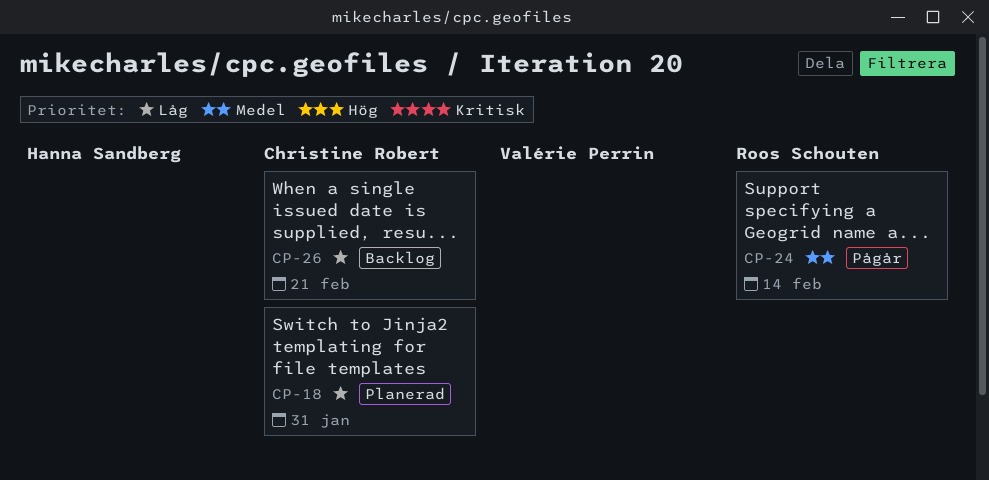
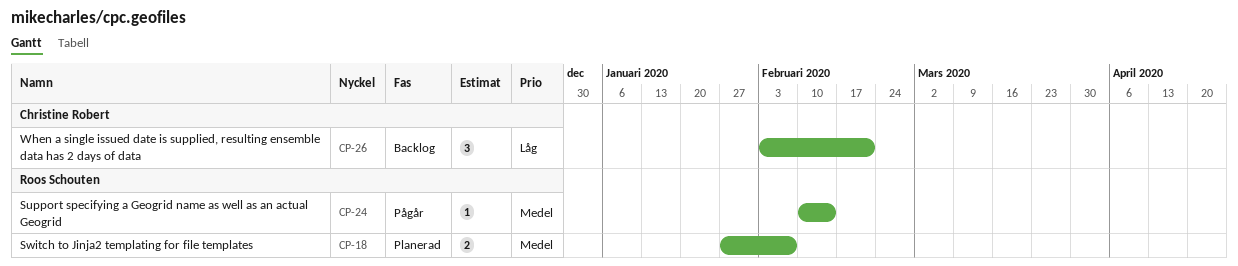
CP-18, owner: Christine Robert -> Roos Schouten
CP-18, priority: Låg -> Medel
CP-18, due: Jan 31 -> Feb 7

